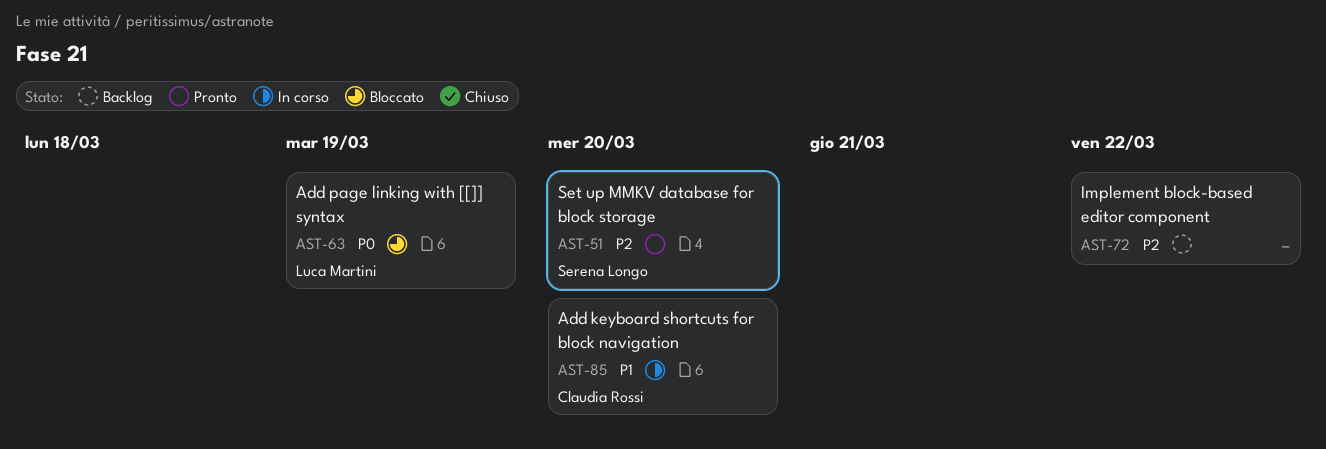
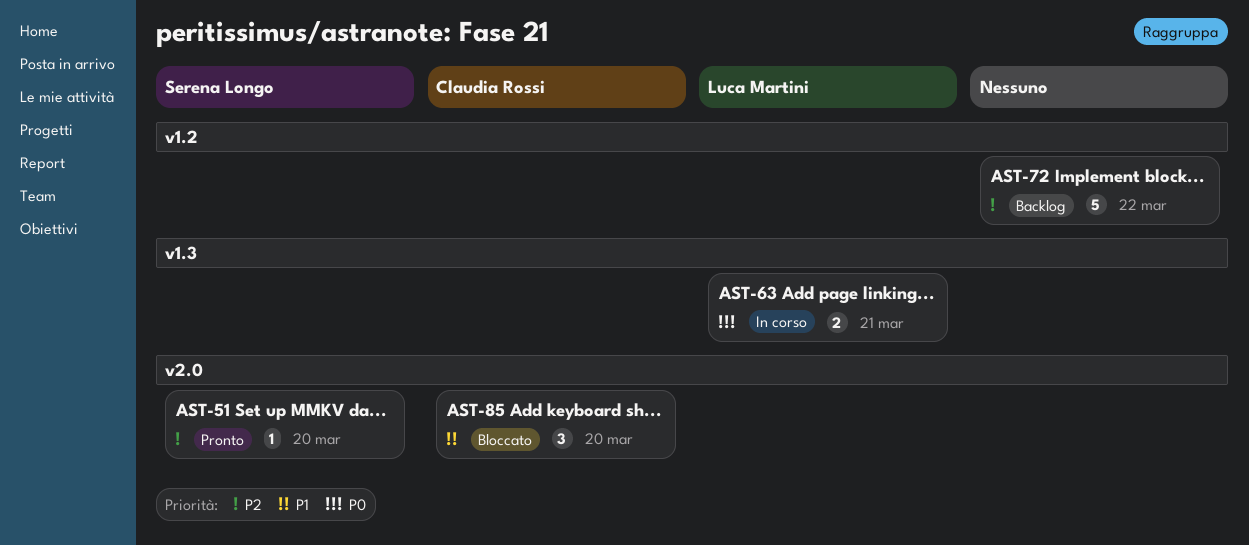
AST-63, status: Bloccato -> In corso
AST-63, due: Mar 19 -> Mar 21
AST-85, status: In corso -> Bloccato

